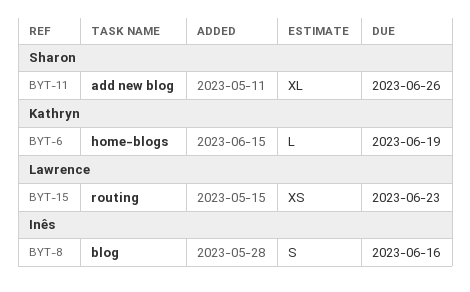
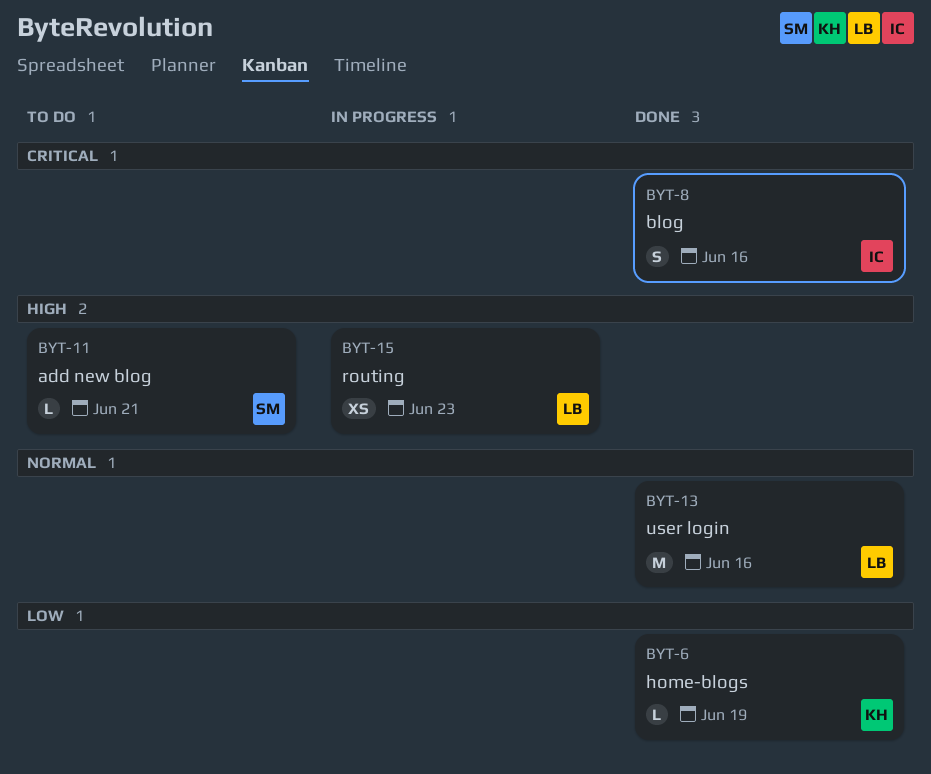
BYT-11, estimate: XL -> L
BYT-11, due: Jun 26 -> Jun 21
BYT-13: none -> present

